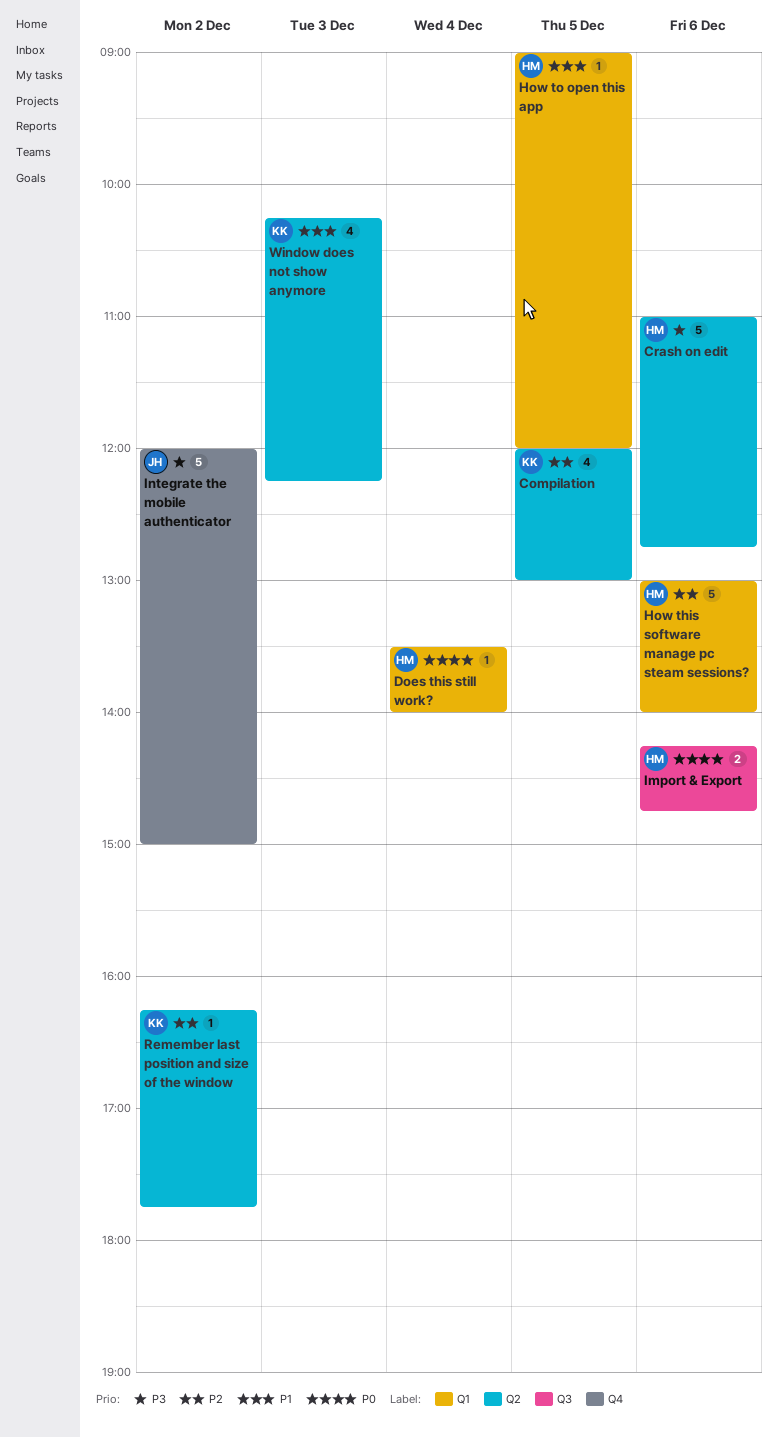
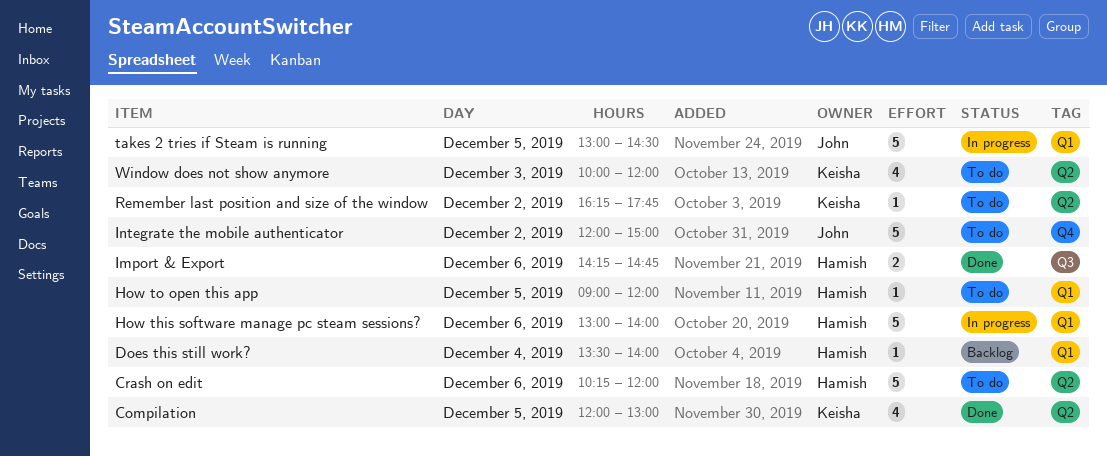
Crash on edit, begins: 11:00 -> 10:15
Crash on edit, ends: 12:45 -> 12:00
takes 2 tries if Steam is running: none -> present
Window does not show anymore, begins: 10:15 -> 10:00
Window does not show anymore, ends: 12:15 -> 12:00

